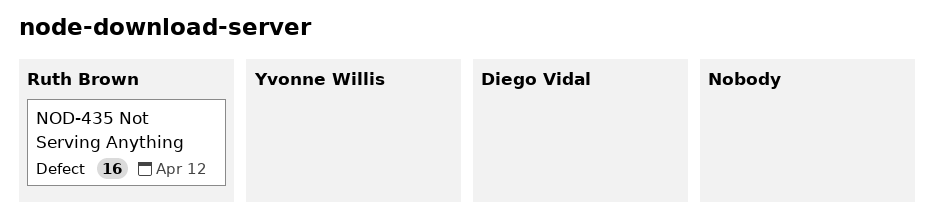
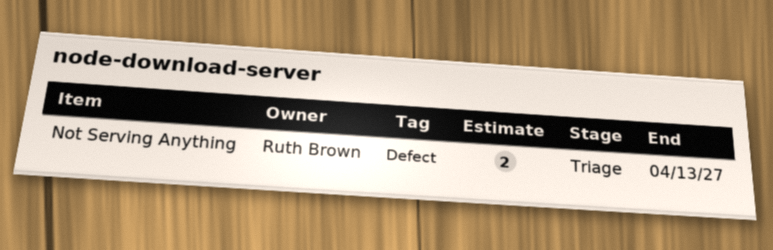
Not Serving Anything, estimate: 16 -> 2
Not Serving Anything, due: Apr 12 -> Apr 13

